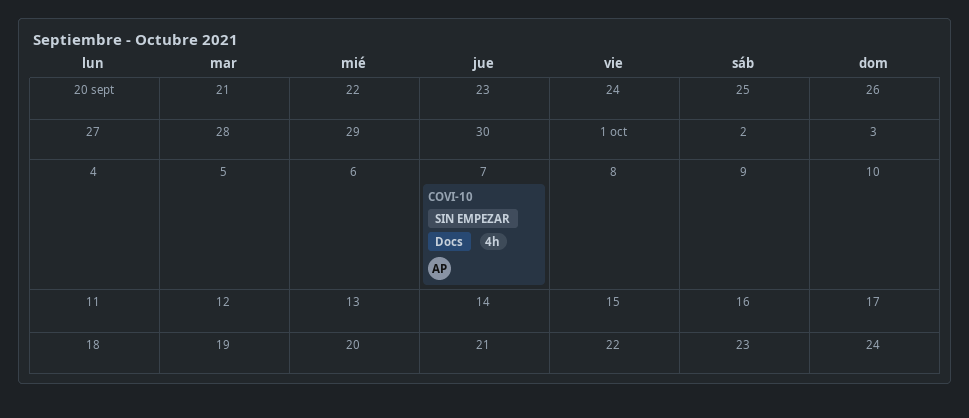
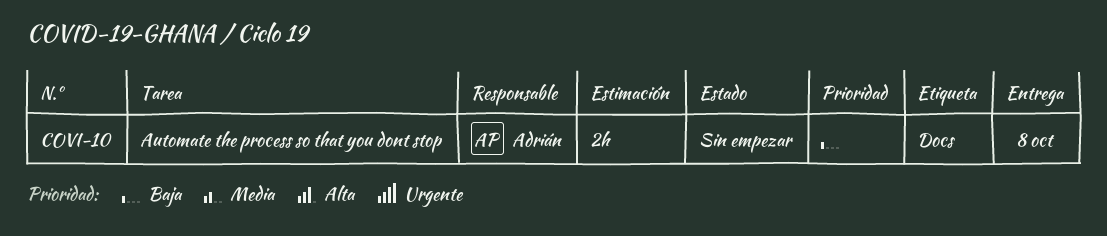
COVI-10, estimate: 4h -> 2h
COVI-10, due: Oct 7 -> Oct 8

